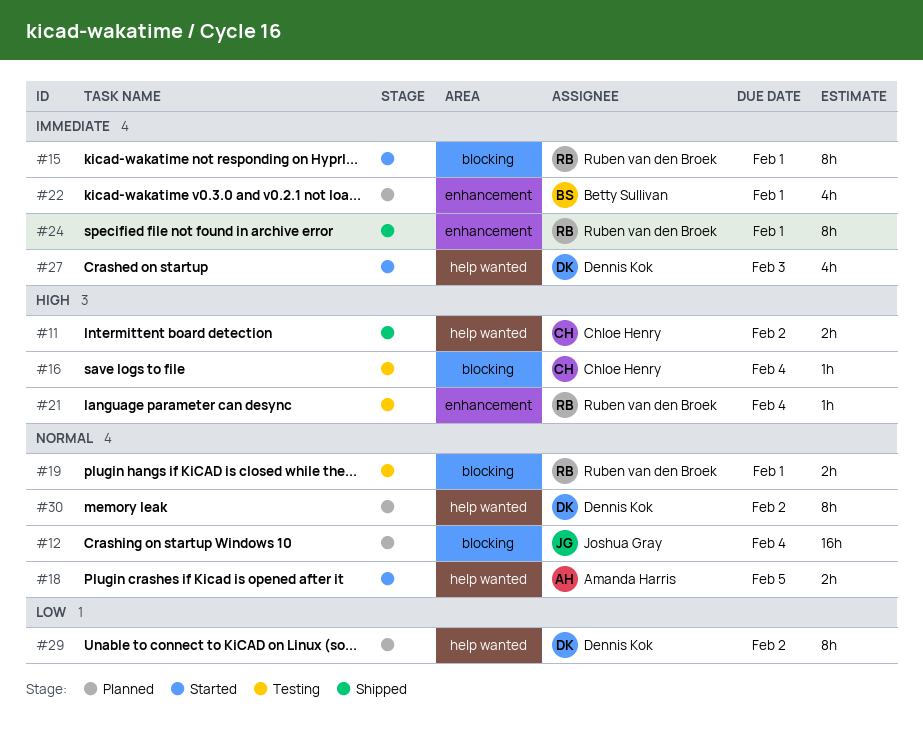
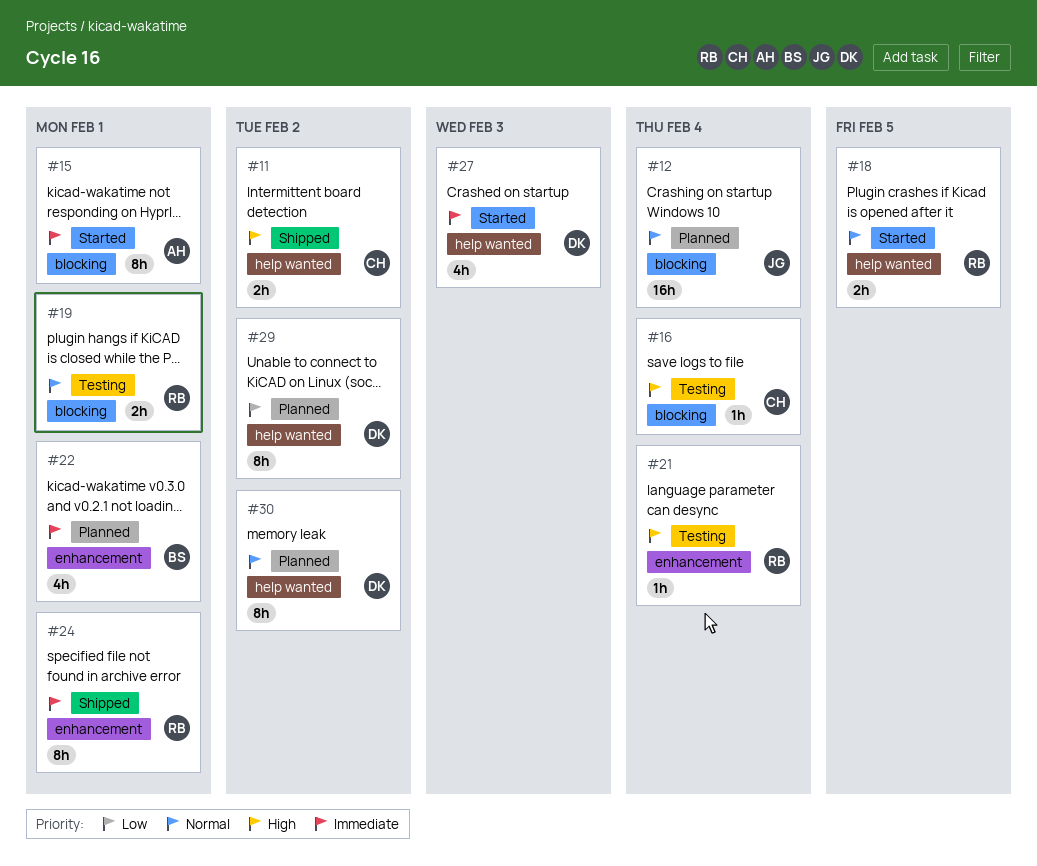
#15, owner: Ruben van den Broek -> Amanda Harris
#18, owner: Amanda Harris -> Ruben van den Broek

